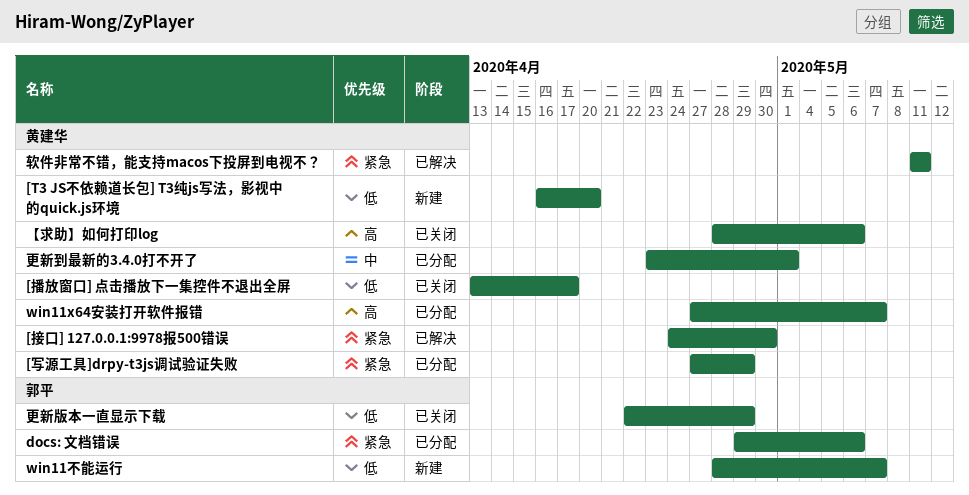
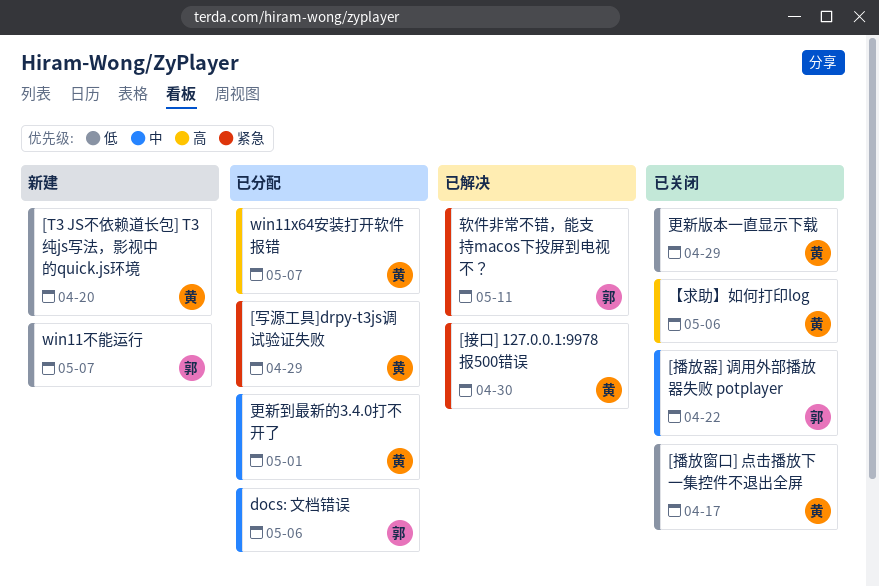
[播放器] 调用外部播放器失败 potplayer: none -> present
docs: 文档错误, priority: 紧急 -> 中
更新版本一直显示下载, owner: 郭平 -> 黄建华
软件非常不错，能支持macos下投屏到电视不？, owner: 黄建华 -> 郭平

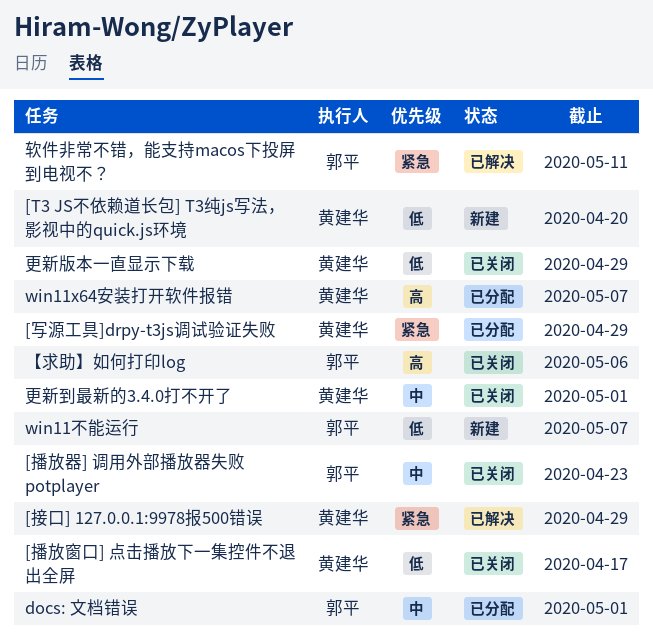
[接口] 127.0.0.1:9978报500错误, due: Apr 30 -> Apr 29
[播放器] 调用外部播放器失败 potplayer, due: Apr 22 -> Apr 23
docs: 文档错误, due: May 6 -> May 1
【求助】如何打印log, owner: 黄建华 -> 郭平
更新到最新的3.4.0打不开了, status: 已分配 -> 已关闭

